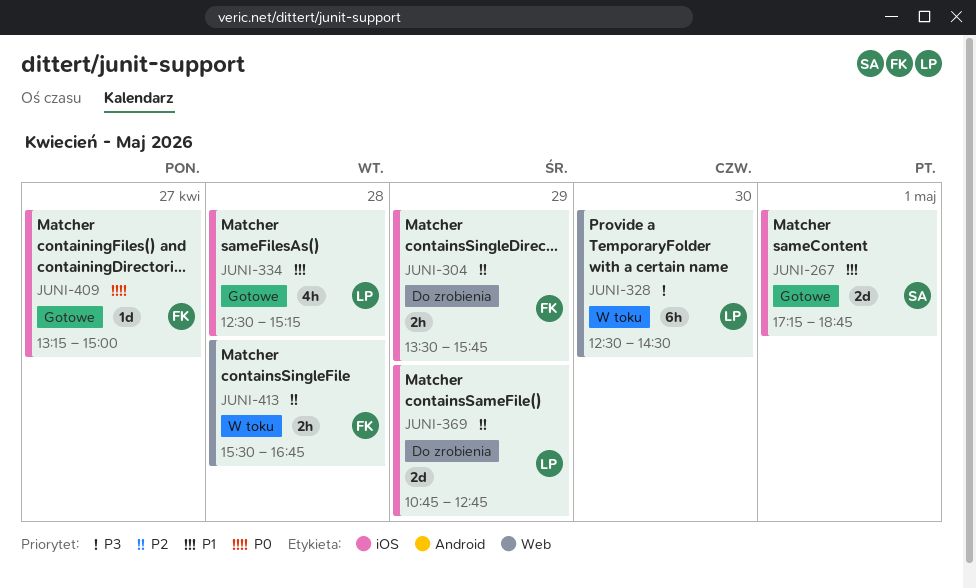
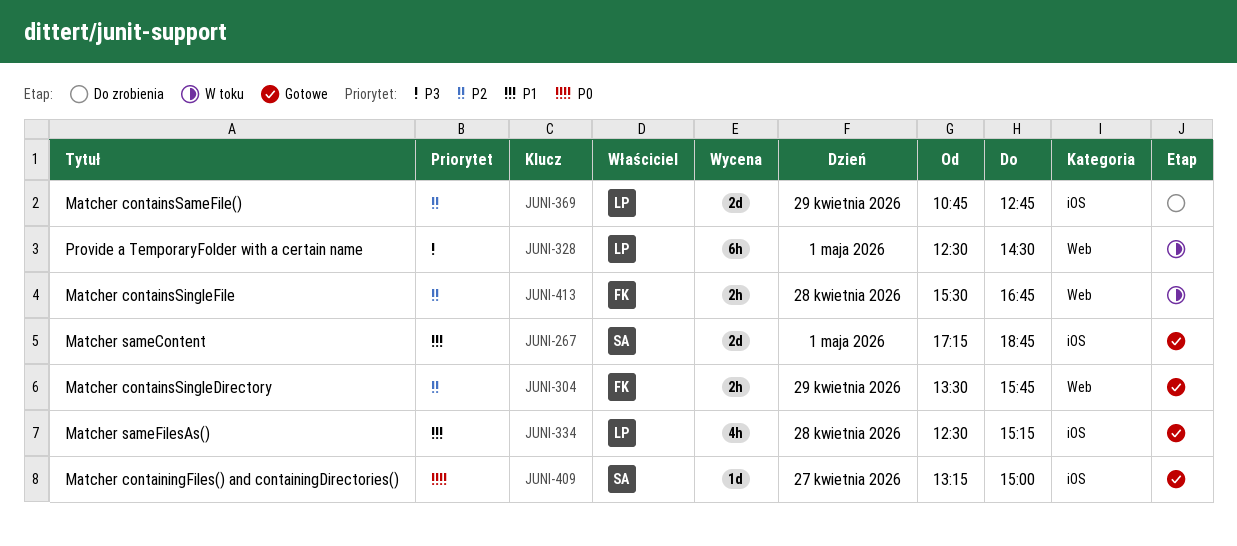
JUNI-304, status: Do zrobienia -> Gotowe
JUNI-304, label: iOS -> Web
JUNI-328, day: Apr 30 -> May 1
JUNI-409, owner: FK -> SA

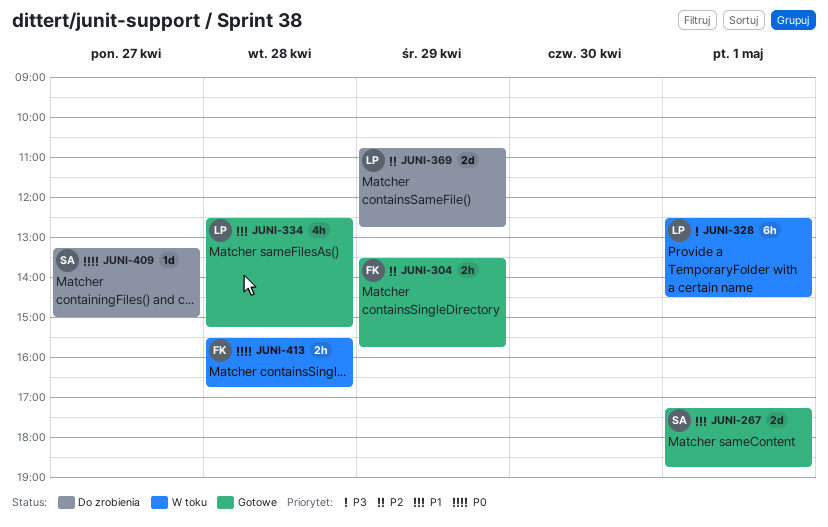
JUNI-409, status: Gotowe -> Do zrobienia
JUNI-413, priority: P2 -> P0

